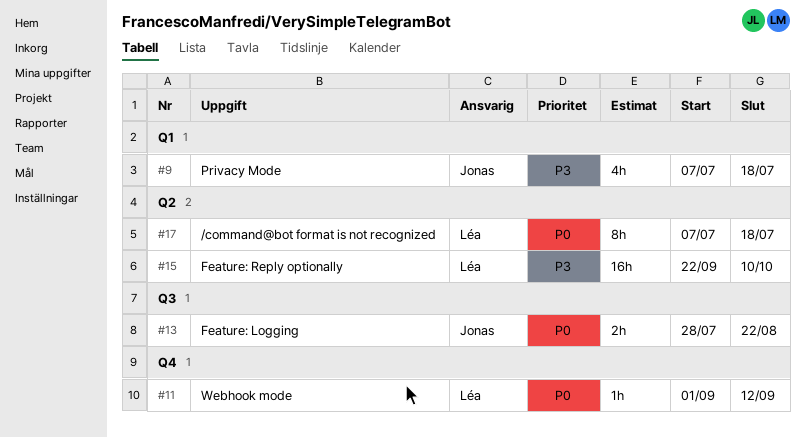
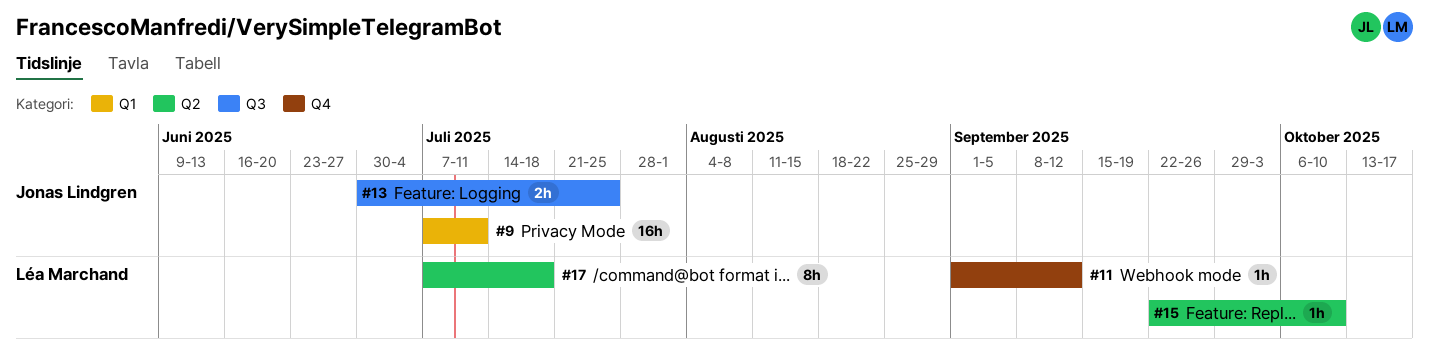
#9, estimate: 4h -> 16h
#9, due: Jul 18 -> Jul 11
#13, start: Jul 28 -> Jun 30
#13, due: Aug 22 -> Jul 25
#15, estimate: 16h -> 1h

